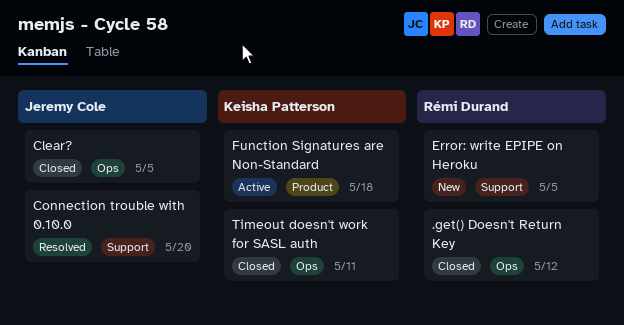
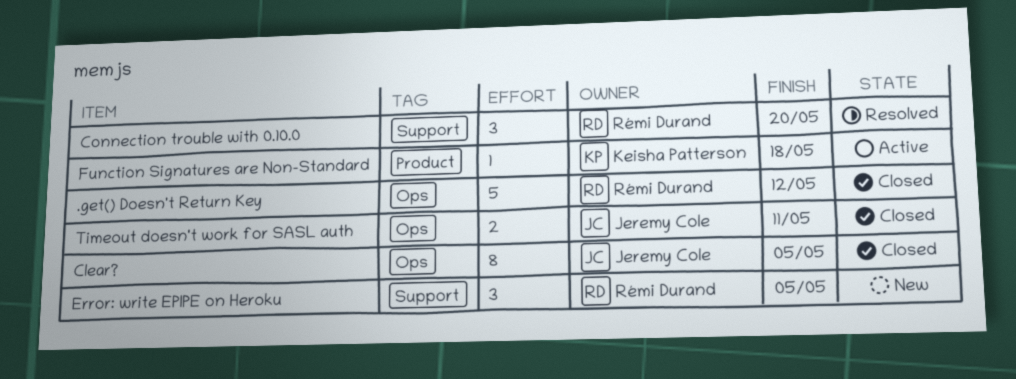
Connection trouble with 0.10.0, owner: Jeremy Cole -> Rémi Durand
Timeout doesn't work for SASL auth, owner: Keisha Patterson -> Jeremy Cole

